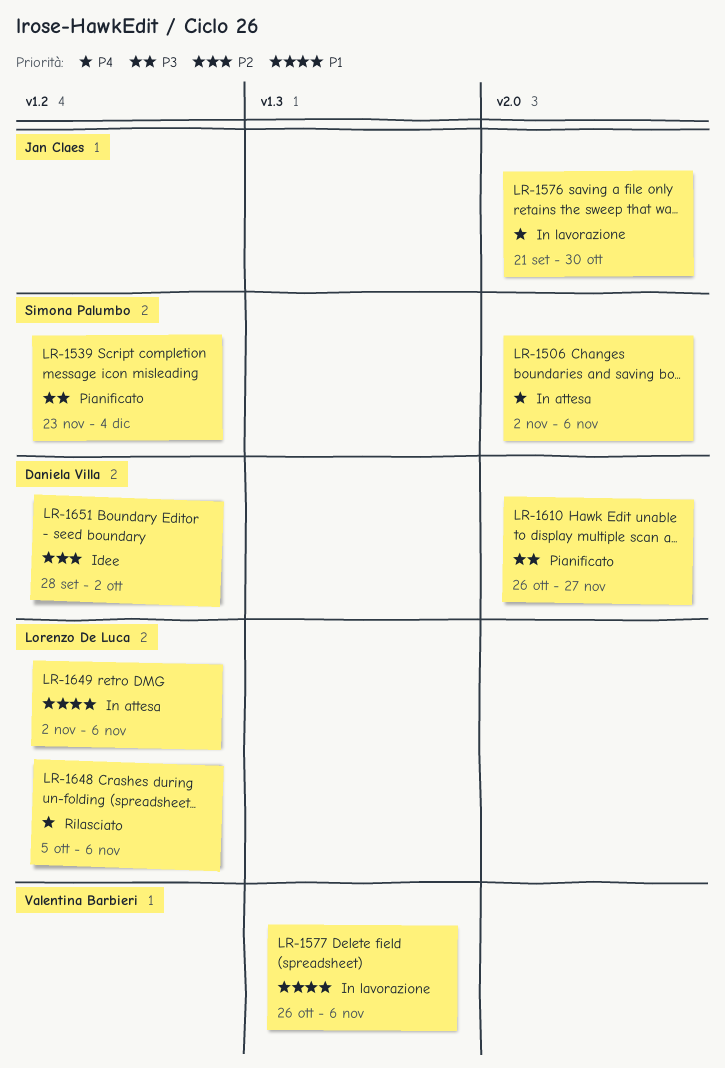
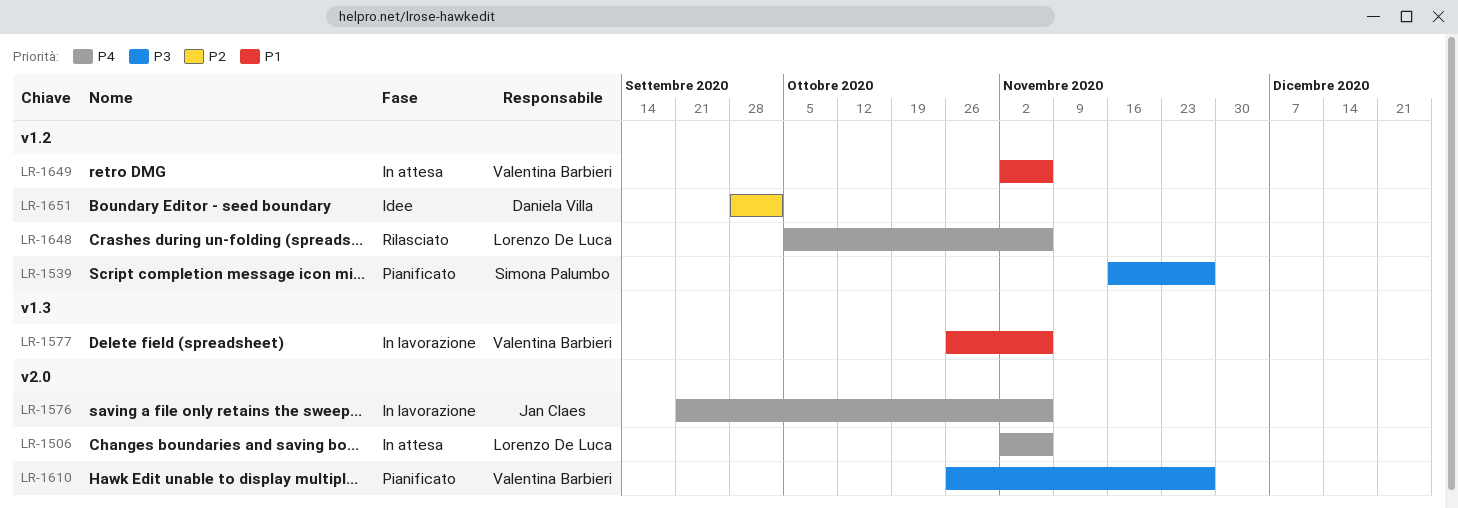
LR-1506, owner: Simona Palumbo -> Lorenzo De Luca
LR-1539, start: Nov 23 -> Nov 16
LR-1539, due: Dec 4 -> Nov 27
LR-1576, due: Oct 30 -> Nov 6
LR-1610, owner: Daniela Villa -> Valentina Barbieri
LR-1649, owner: Lorenzo De Luca -> Valentina Barbieri

